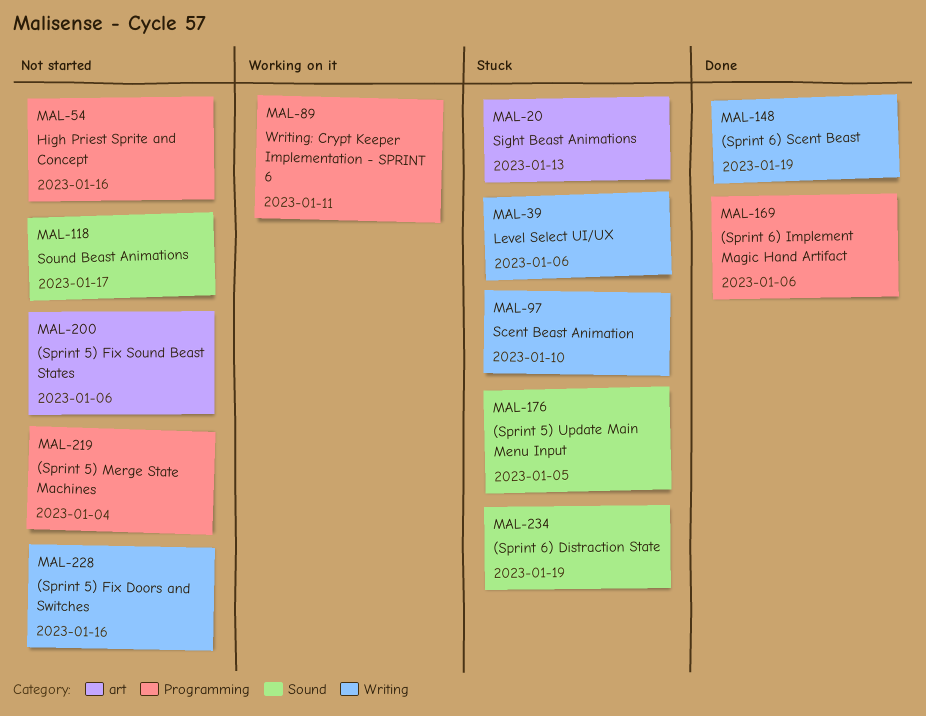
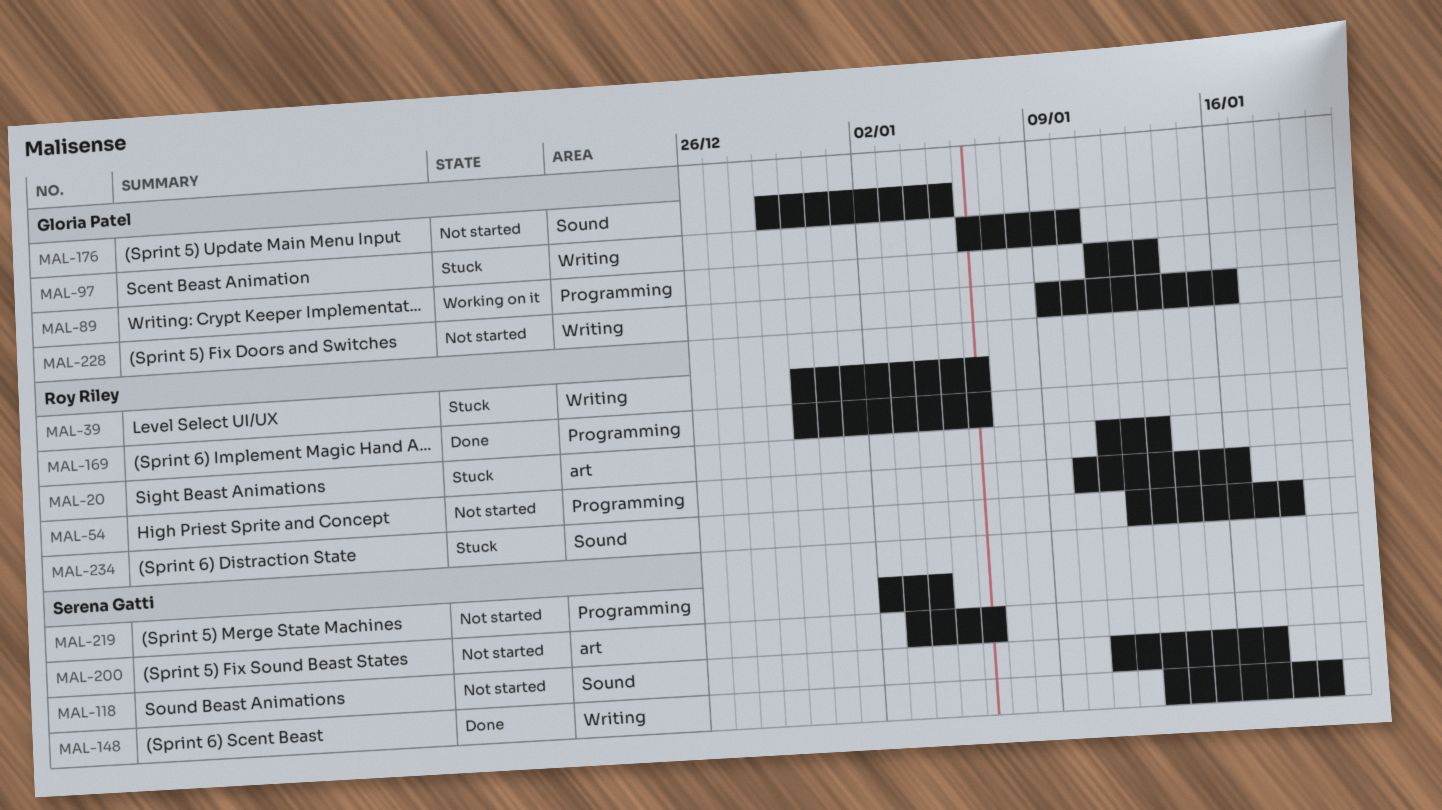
MAL-89, due: Jan 11 -> Jan 13
MAL-176, status: Stuck -> Not started
MAL-234, due: Jan 19 -> Jan 18

